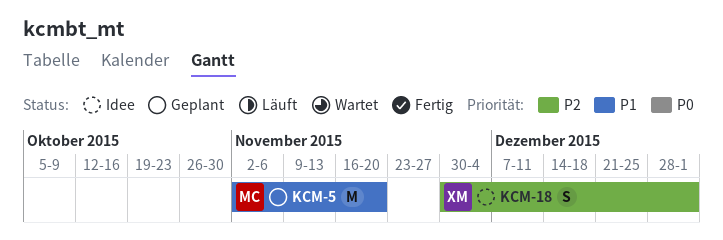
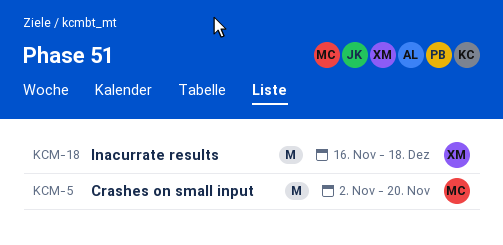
KCM-18, estimate: S -> M
KCM-18, start: Nov 30 -> Nov 16
KCM-18, due: Jan 1 -> Dec 18

